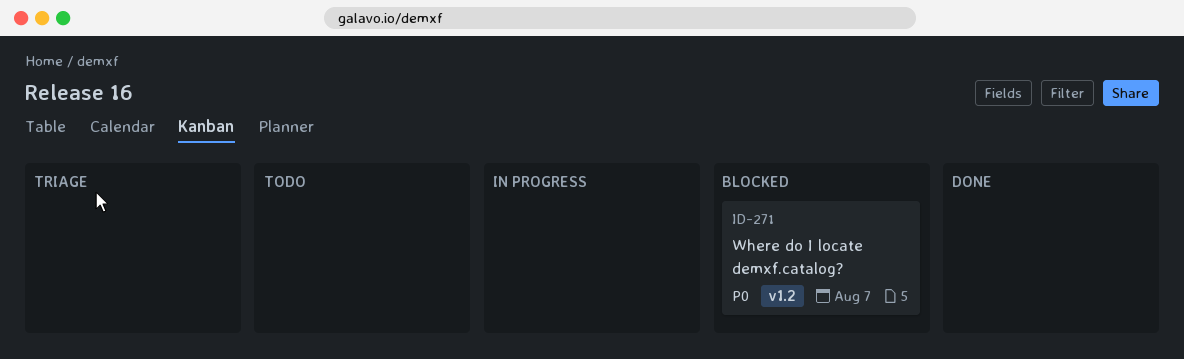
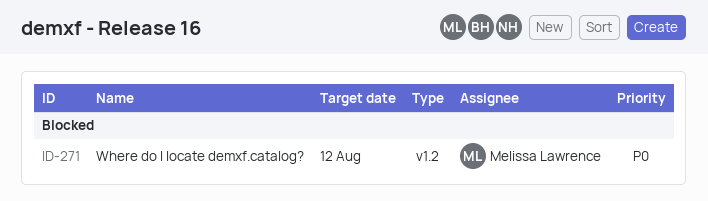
ID-271, due: Aug 7 -> Aug 12

